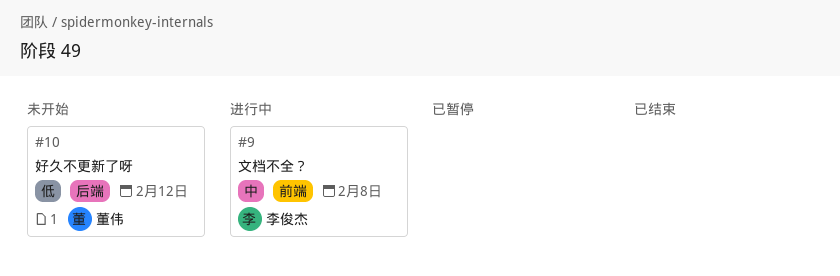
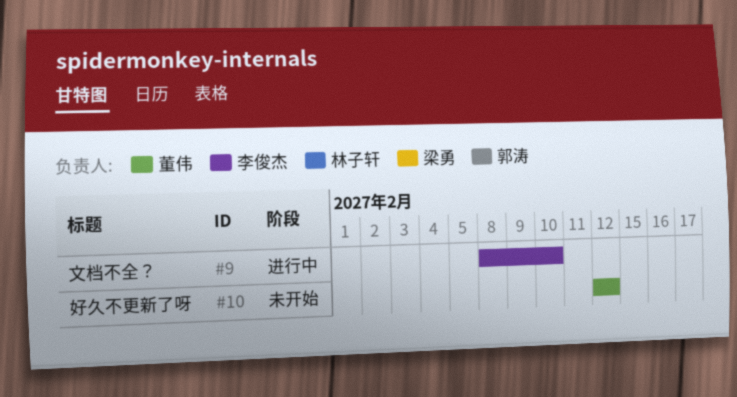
#9, due: Feb 8 -> Feb 10

